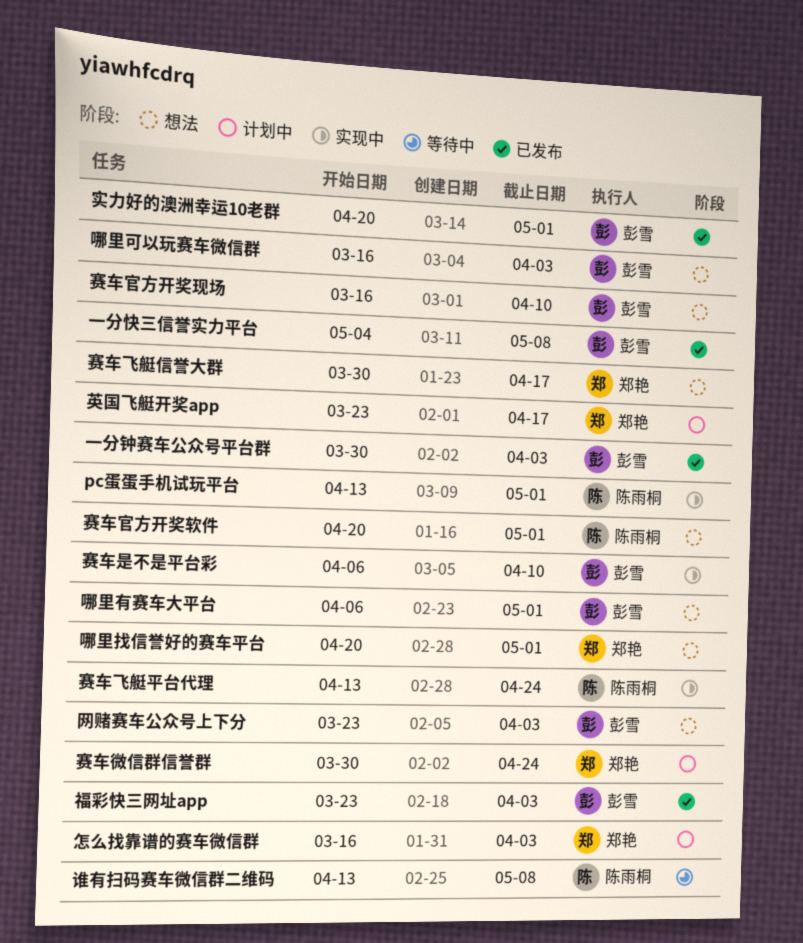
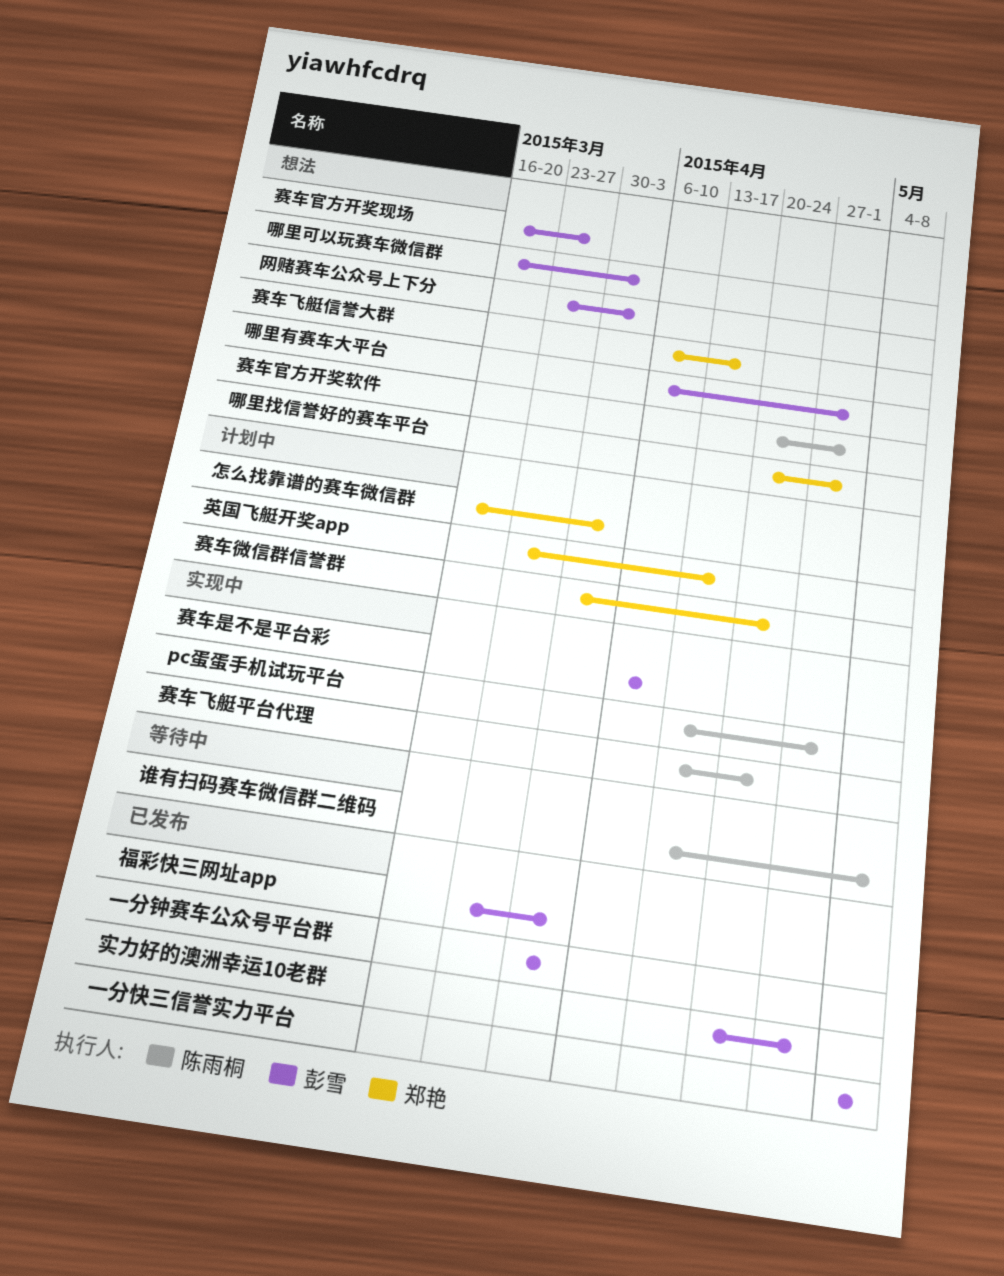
赛车官方开奖现场, due: Apr 10 -> Mar 27
赛车飞艇信誉大群, start: Mar 30 -> Apr 6

